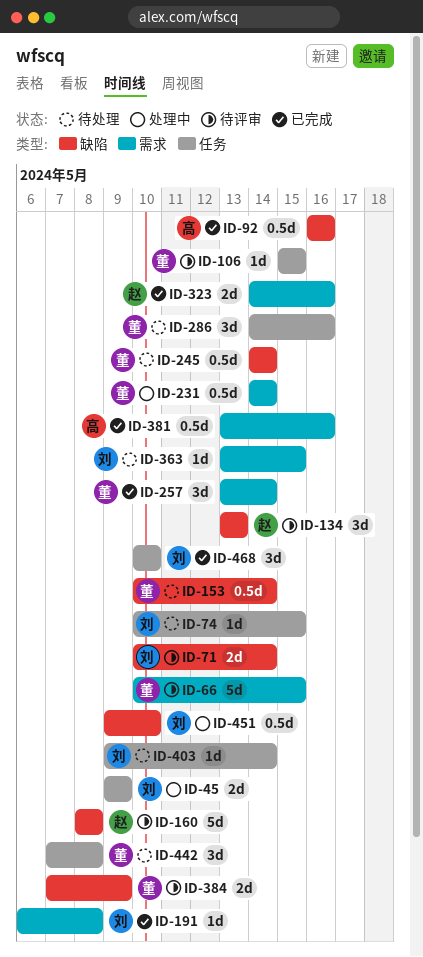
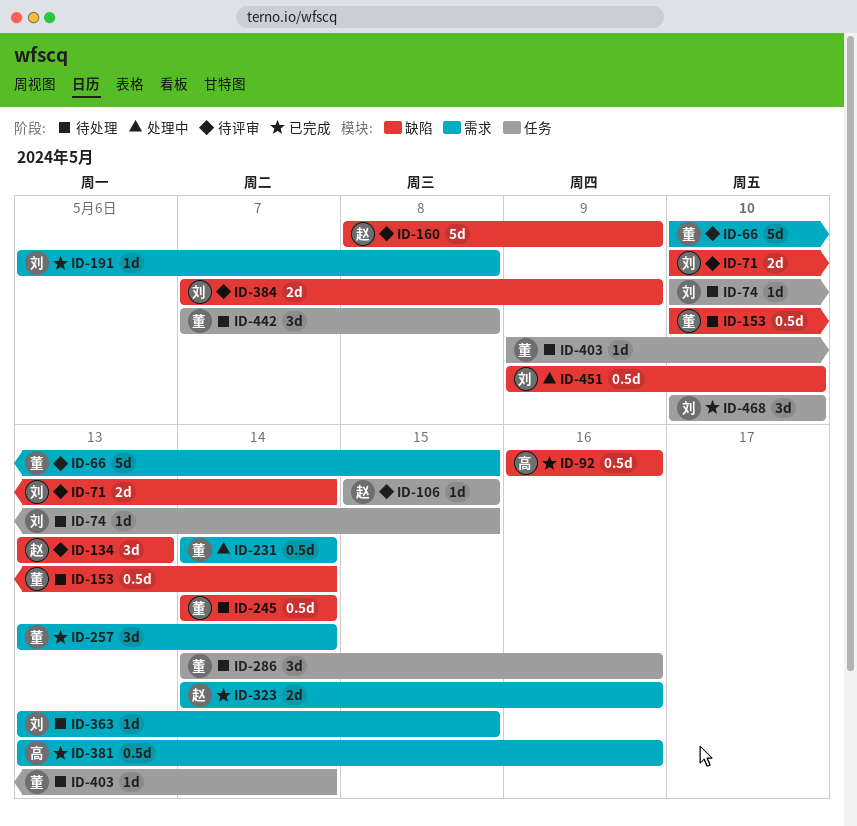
ID-45: present -> none
ID-106, owner: 董 -> 赵
ID-160, due: May 8 -> May 9
ID-384, owner: 董 -> 刘
ID-403, owner: 刘 -> 董

